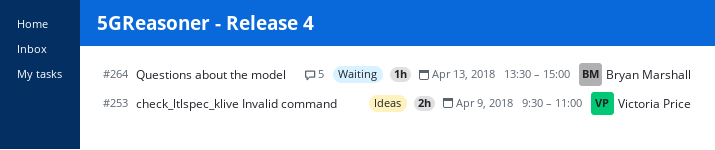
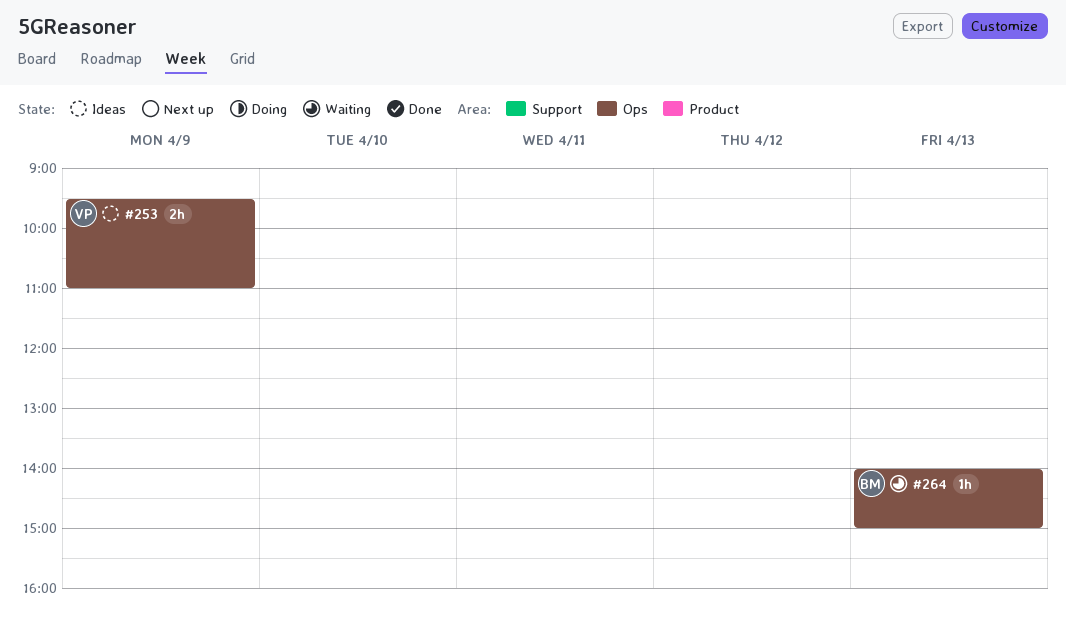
#264, begins: 13:30 -> 14:00

